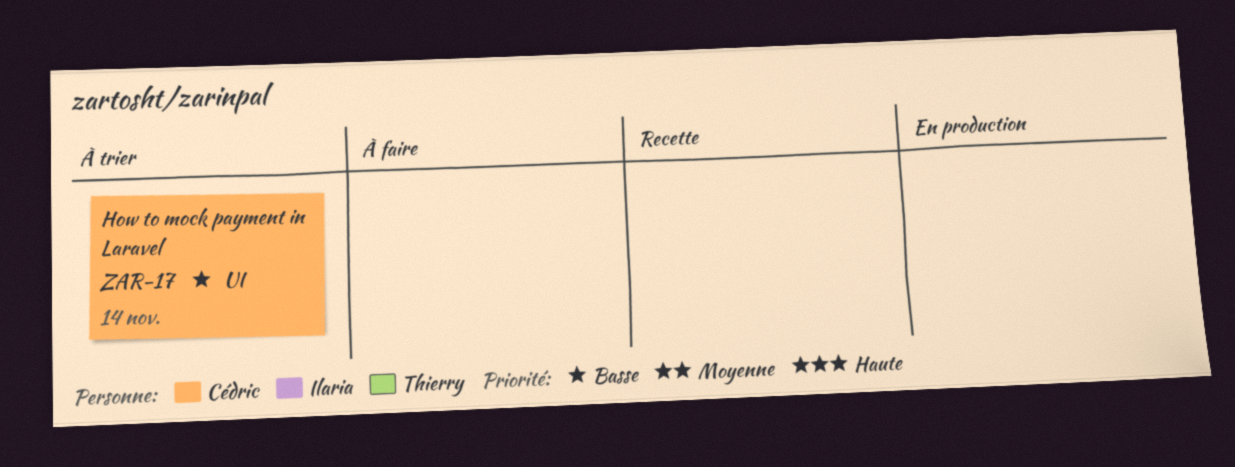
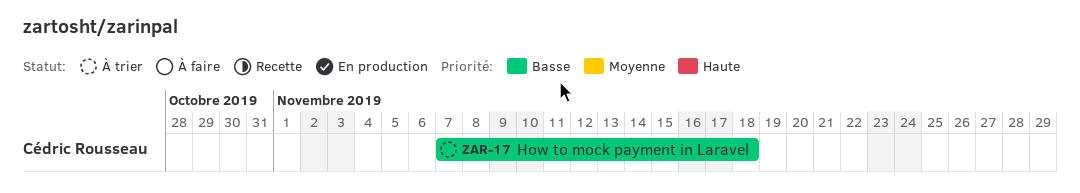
ZAR-17, due: Nov 14 -> Nov 18

